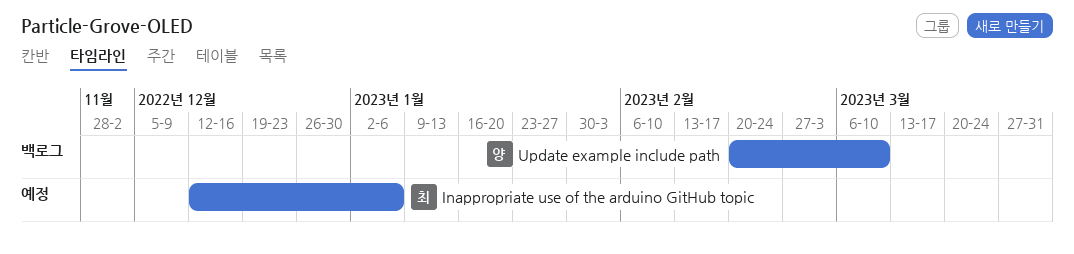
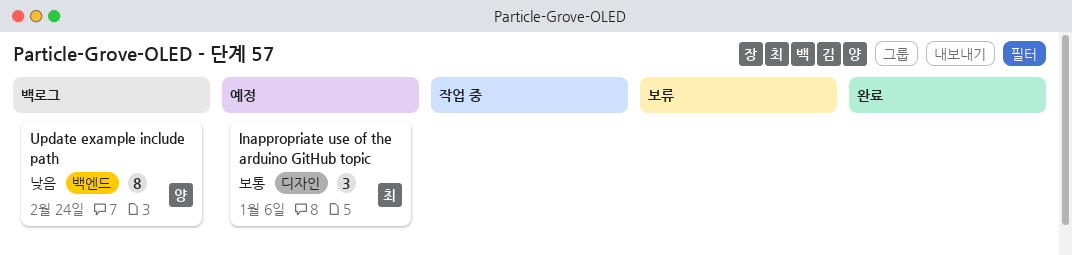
Update example include path, due: Mar 10 -> Feb 24

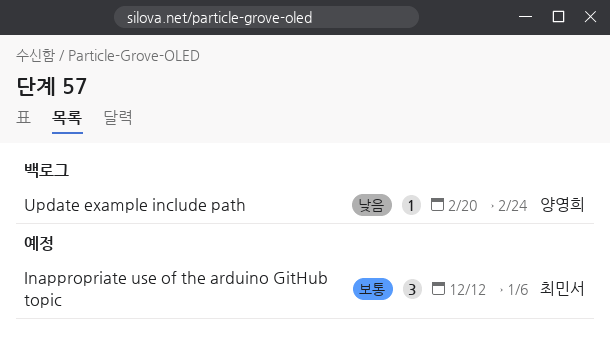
Update example include path, estimate: 8 -> 1

